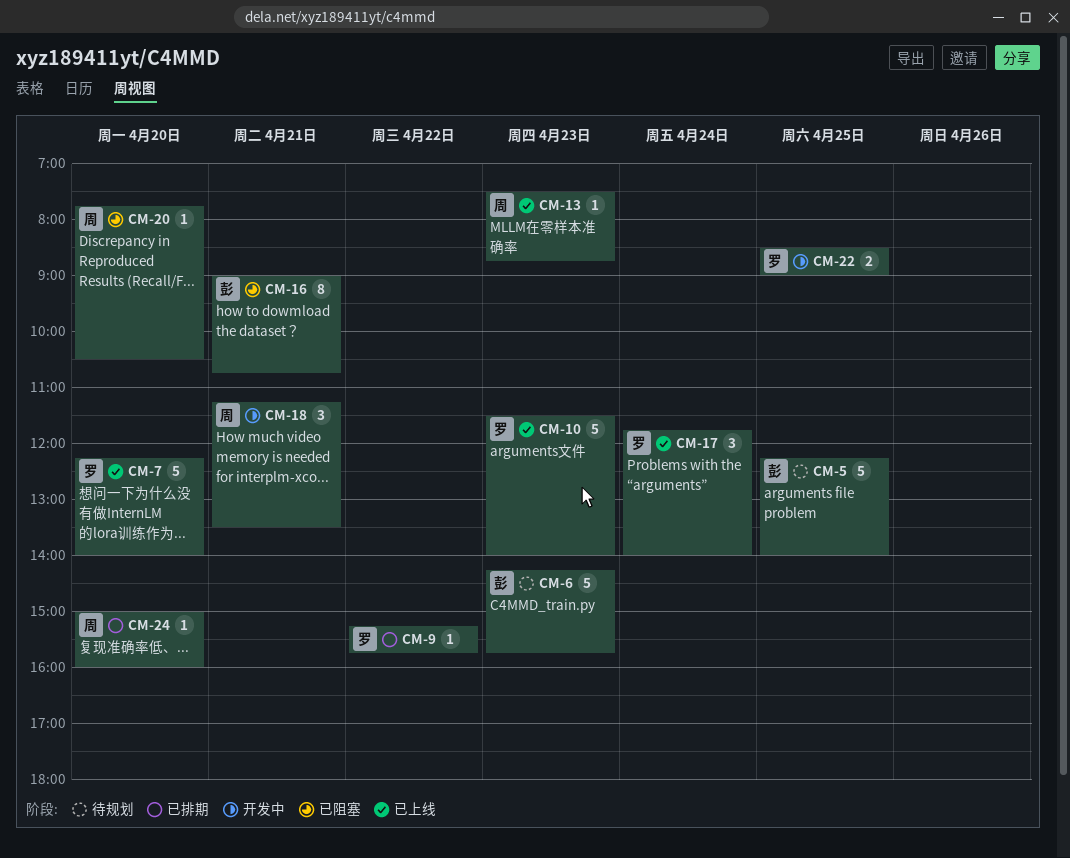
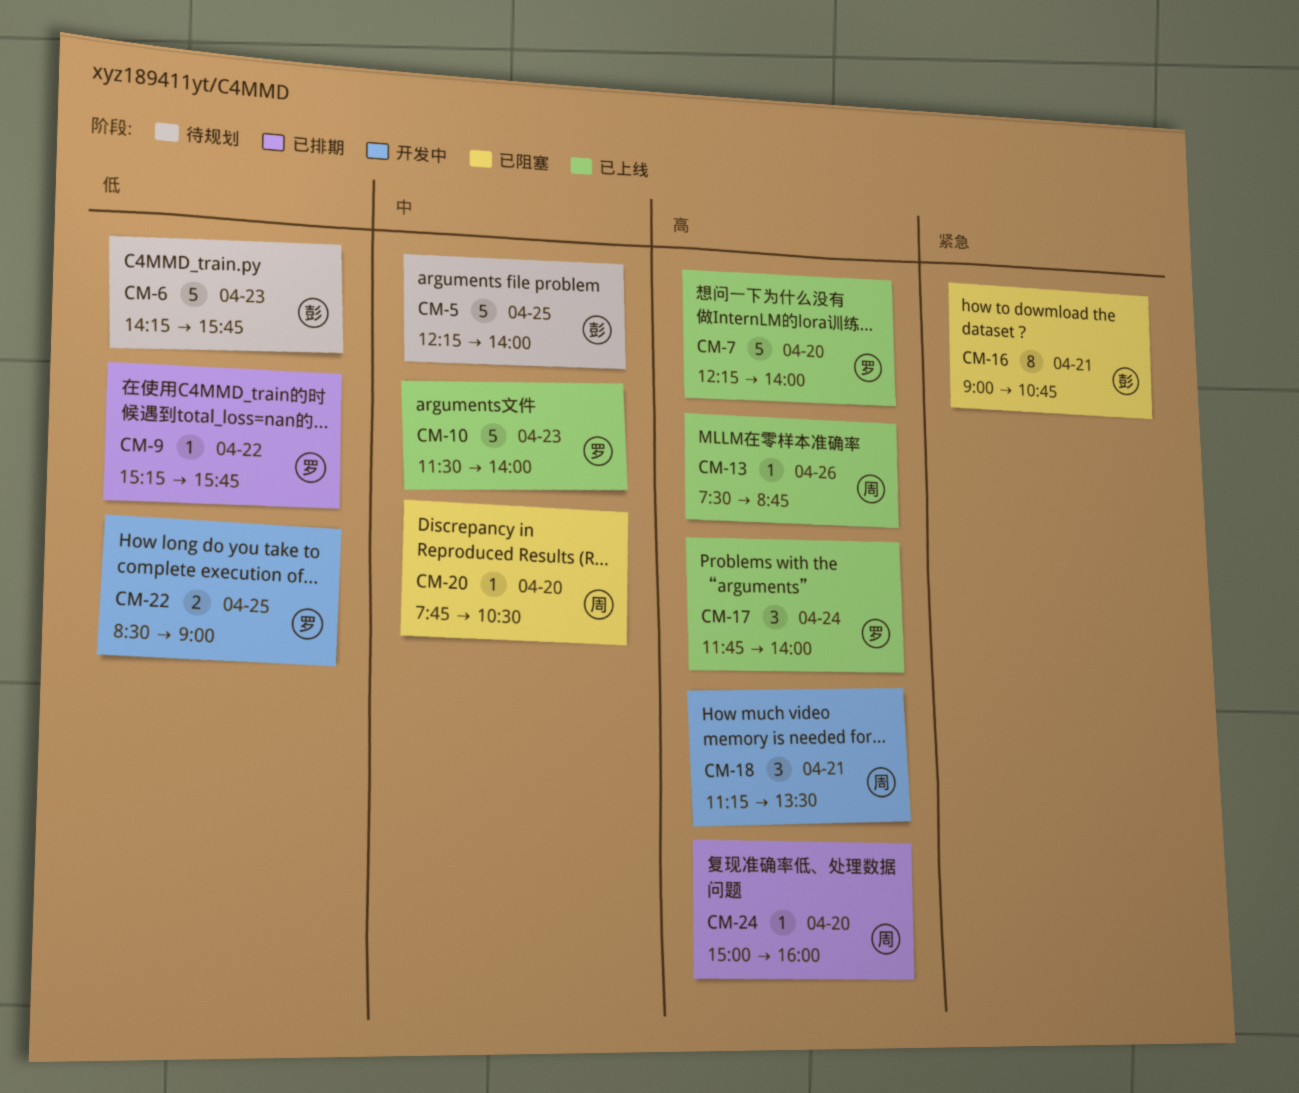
CM-13, day: Apr 23 -> Apr 26

